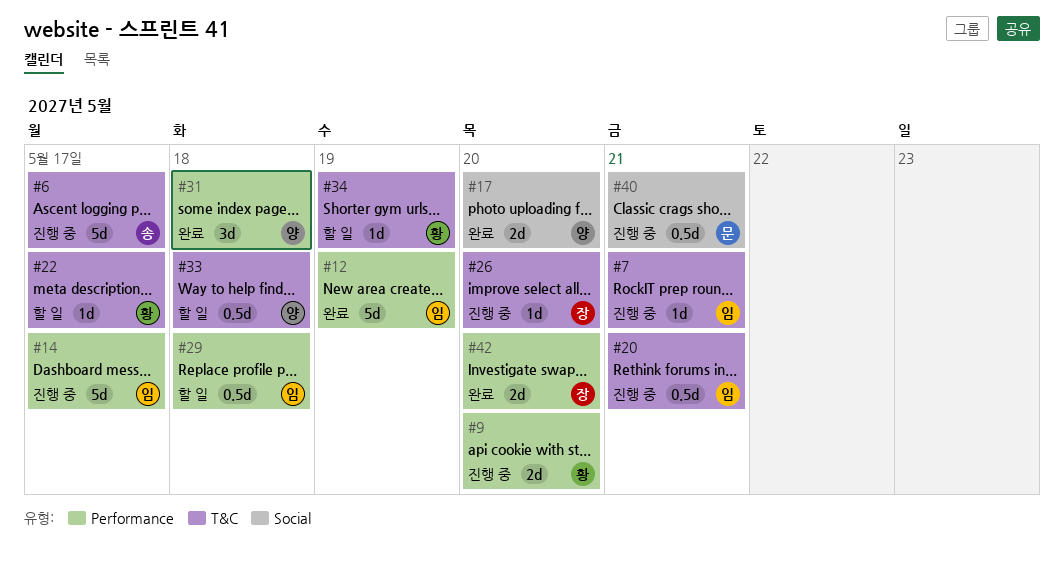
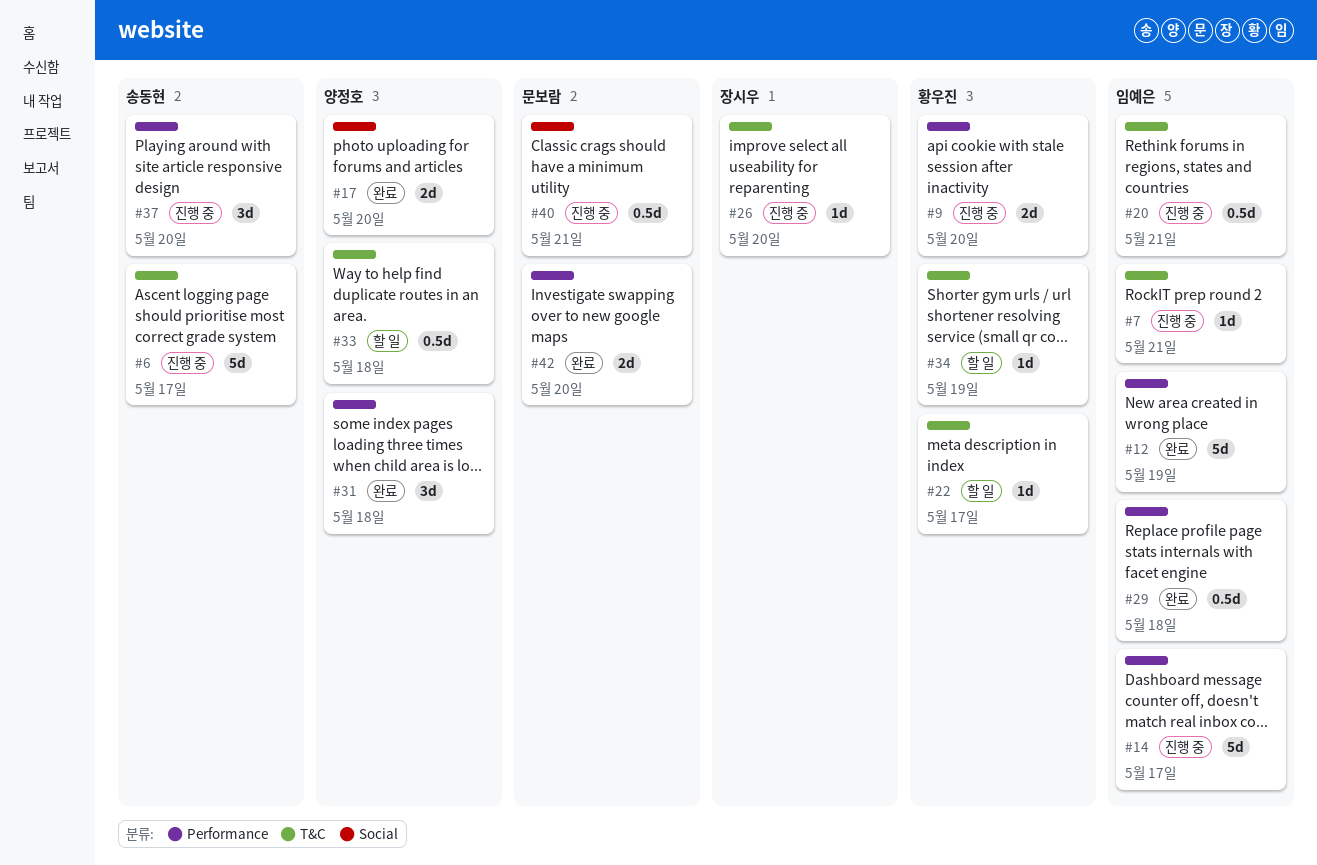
#29, status: 할 일 -> 완료
#37: none -> present
#42, owner: 장시우 -> 문보람

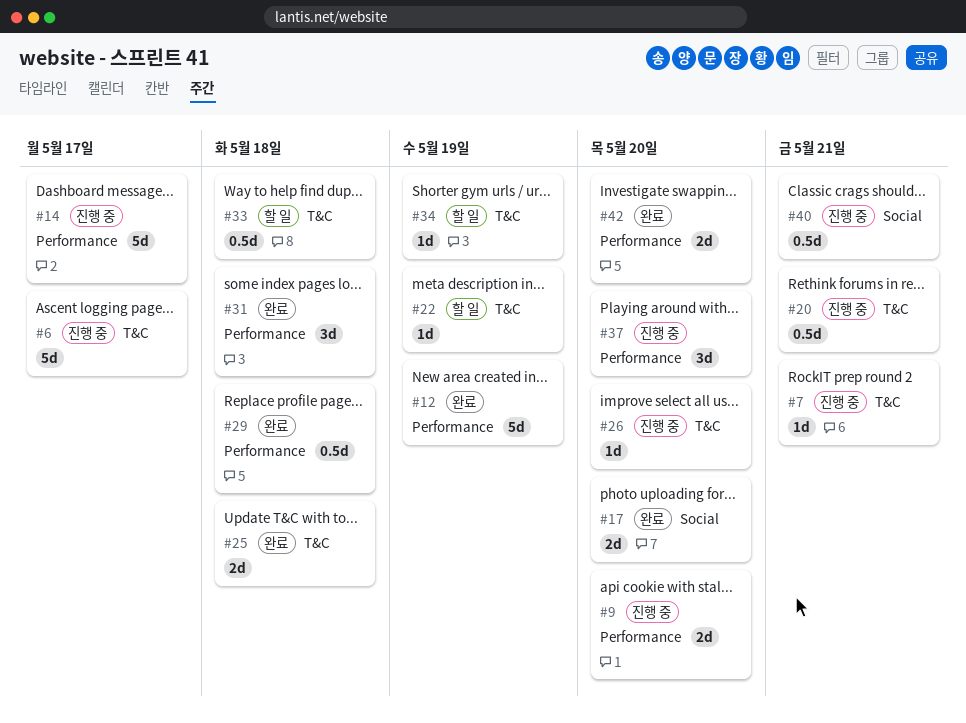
#22, due: May 17 -> May 19
#25: none -> present

